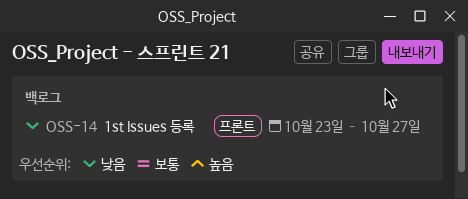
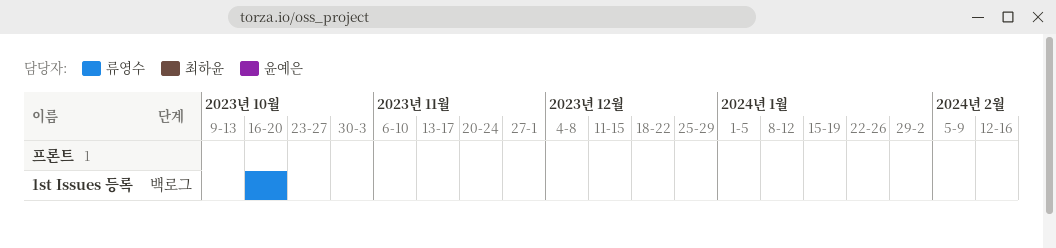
1st Issues 등록, start: Oct 23 -> Oct 16
1st Issues 등록, due: Oct 27 -> Oct 20

